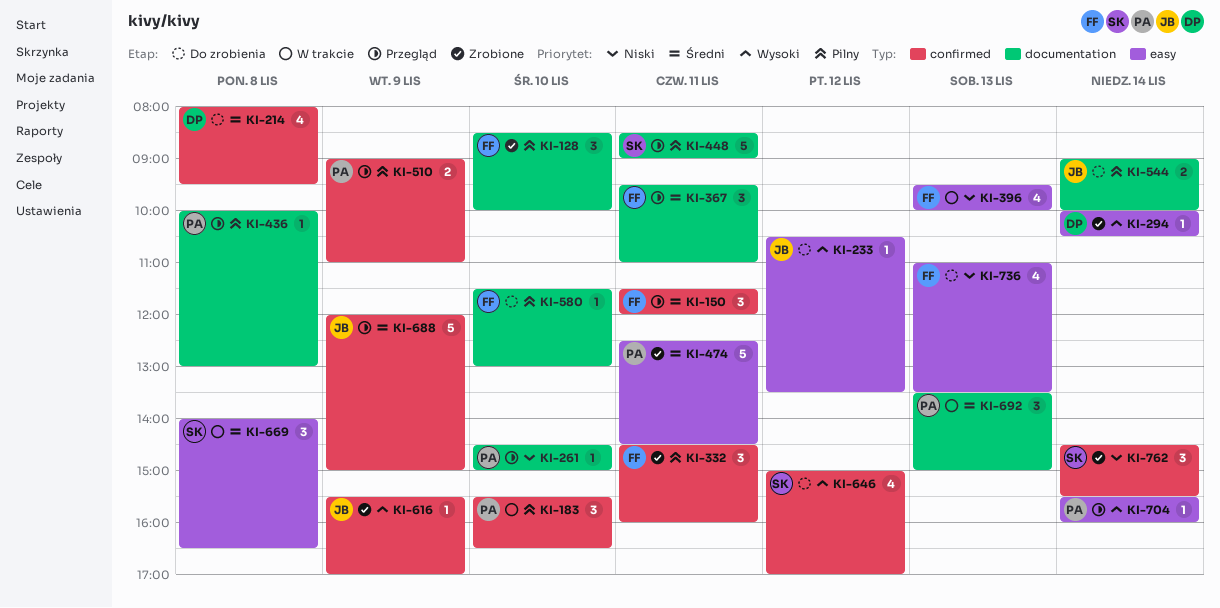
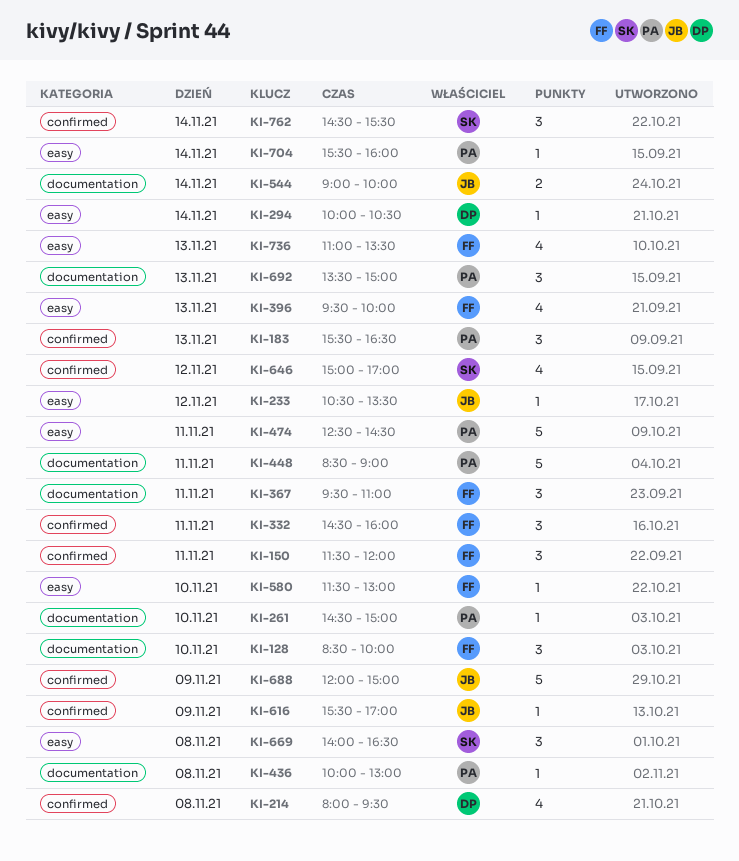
KI-183, day: Nov 10 -> Nov 13
KI-448, owner: SK -> PA
KI-510: present -> none
KI-580, label: documentation -> easy

